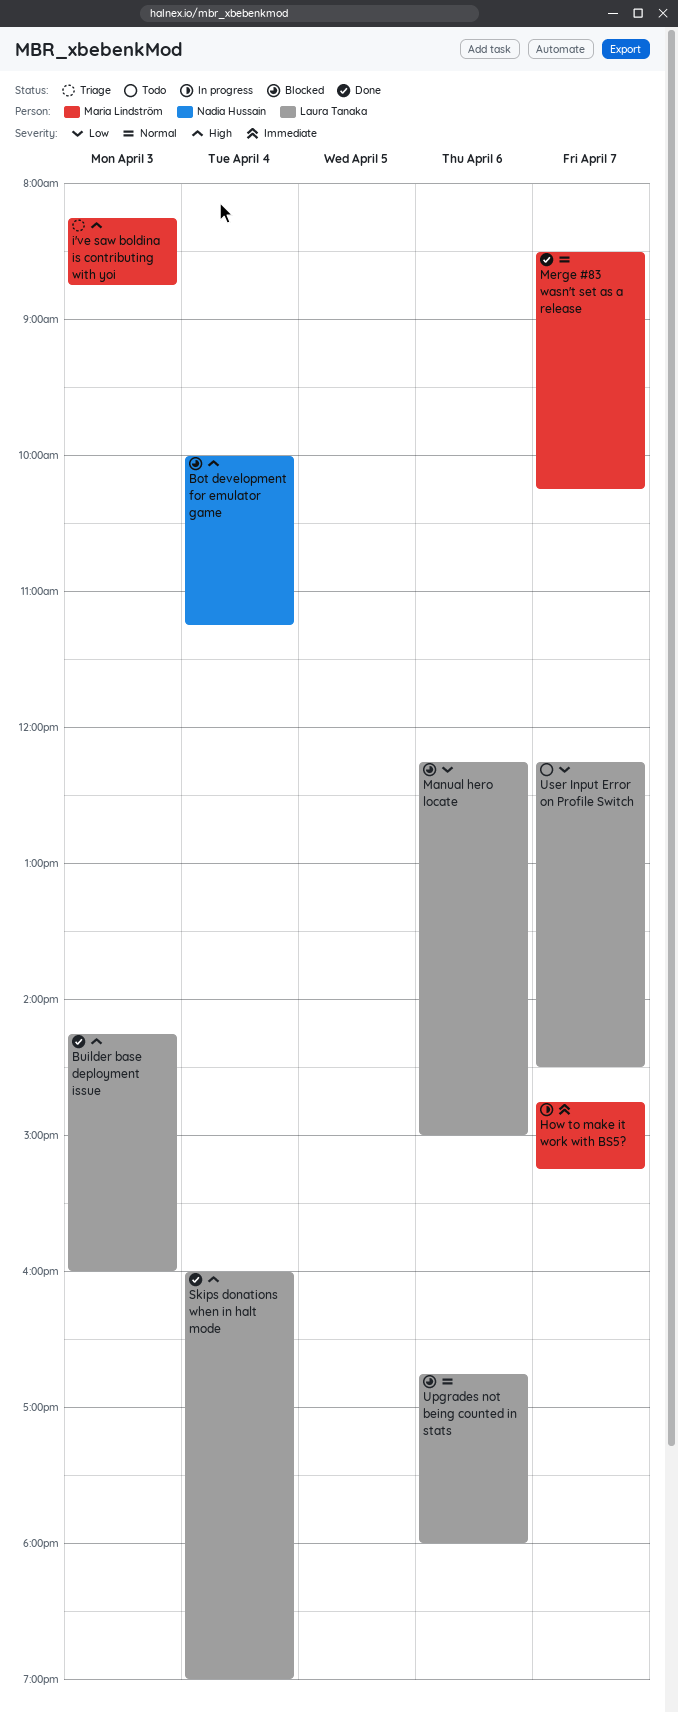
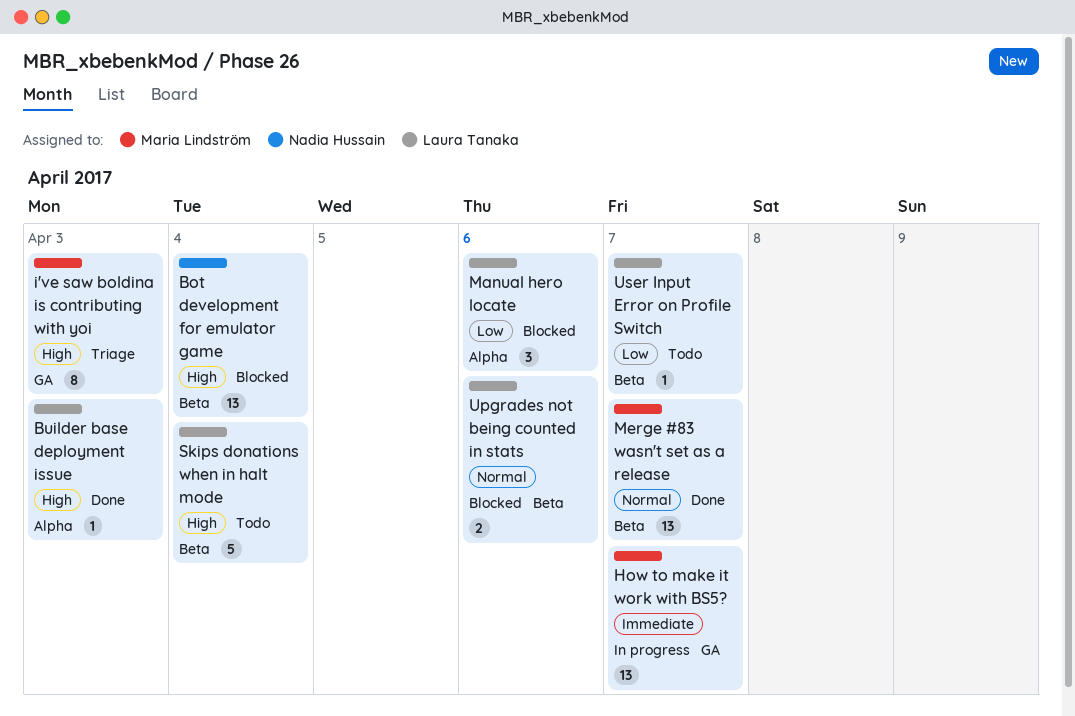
Skips donations when in halt mode, status: Done -> Todo

